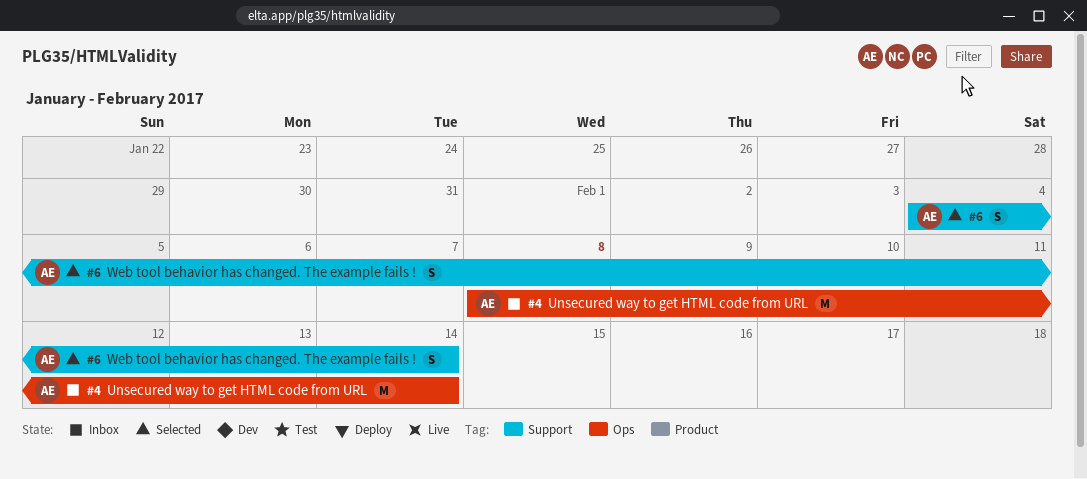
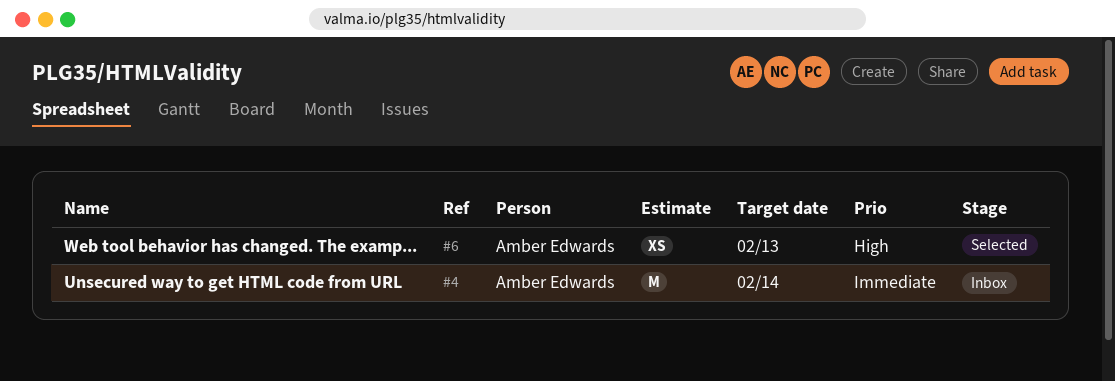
#6, estimate: S -> XS
#6, due: Feb 14 -> Feb 13

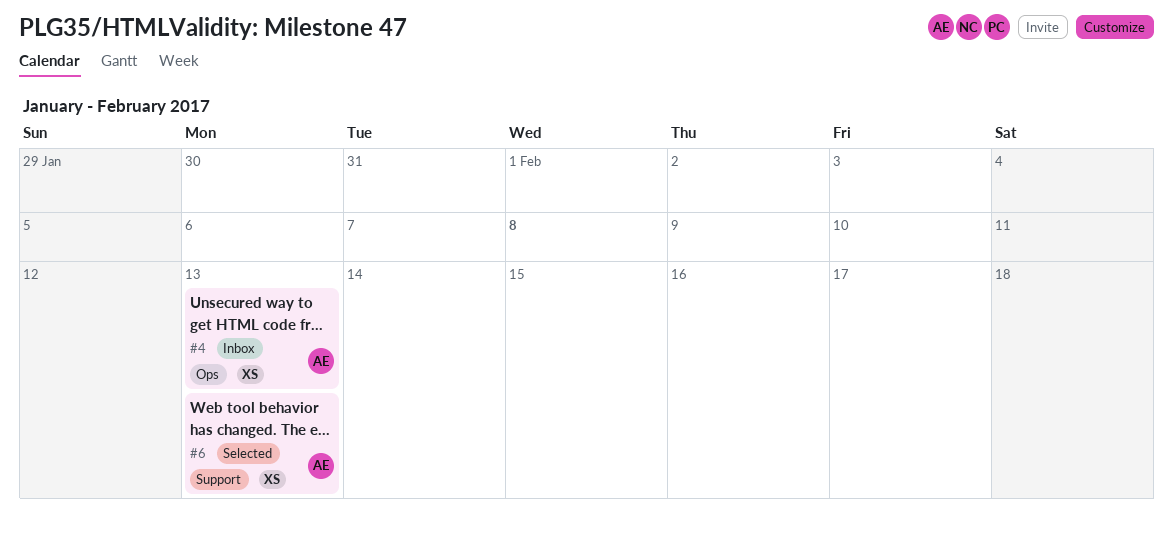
#4, estimate: M -> XS
#4, due: Feb 14 -> Feb 13

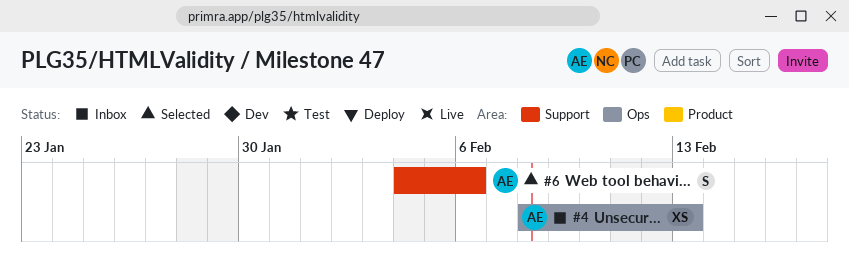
#6, estimate: XS -> S
#6, due: Feb 13 -> Feb 6

